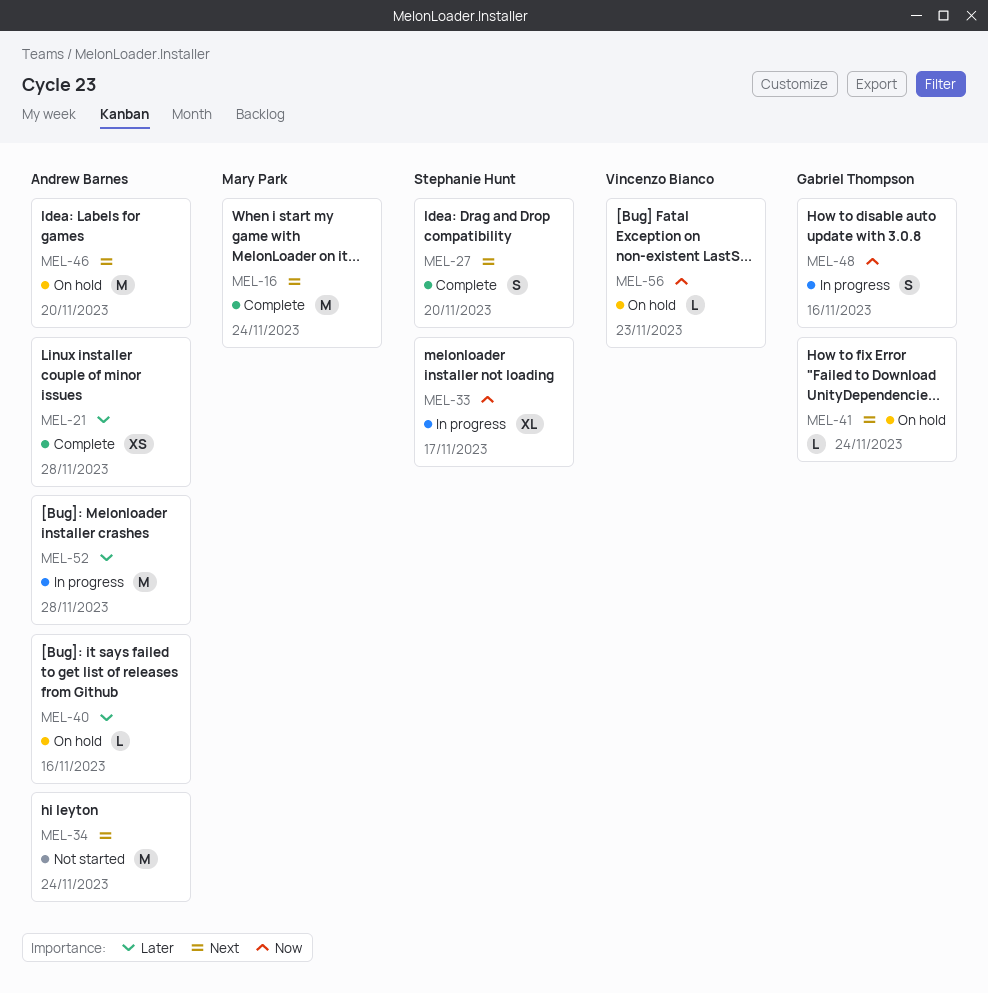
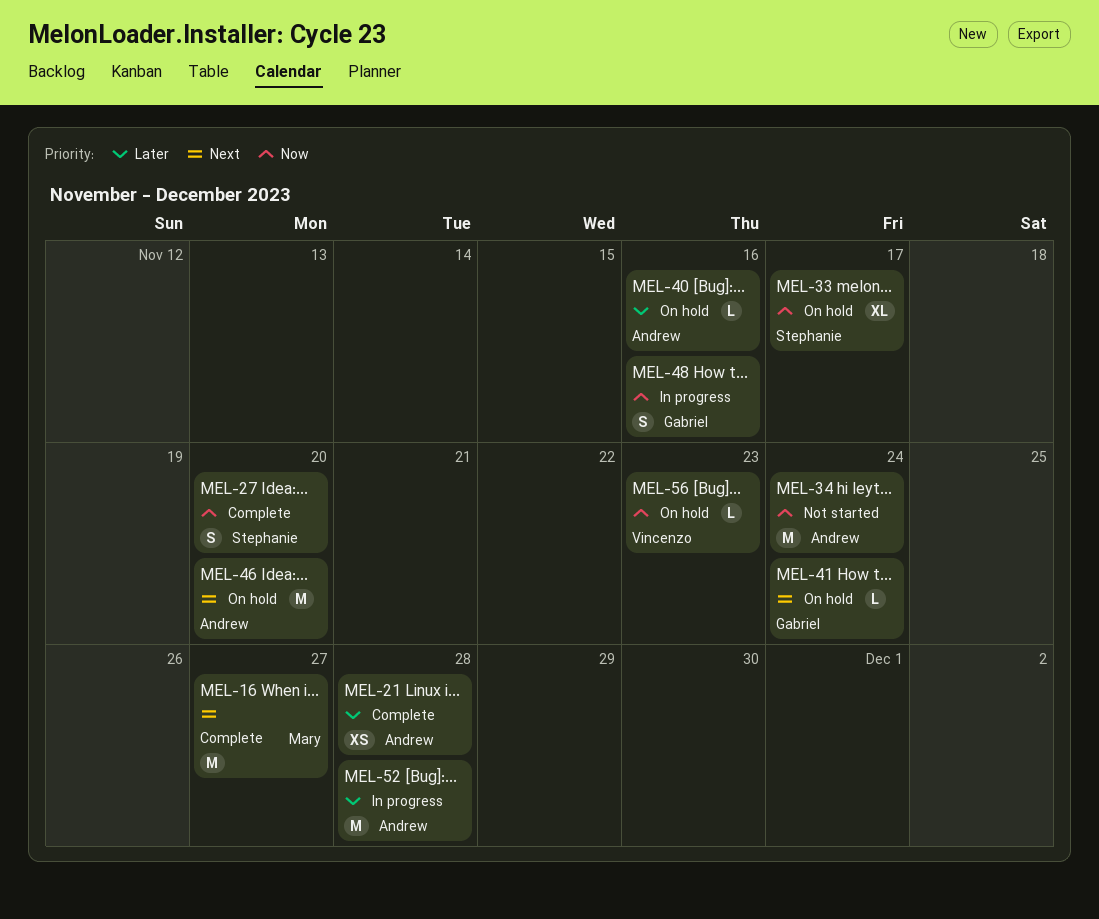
MEL-16, due: Nov 24 -> Nov 27
MEL-27, priority: Next -> Now
MEL-33, status: In progress -> On hold
MEL-34, priority: Next -> Now

